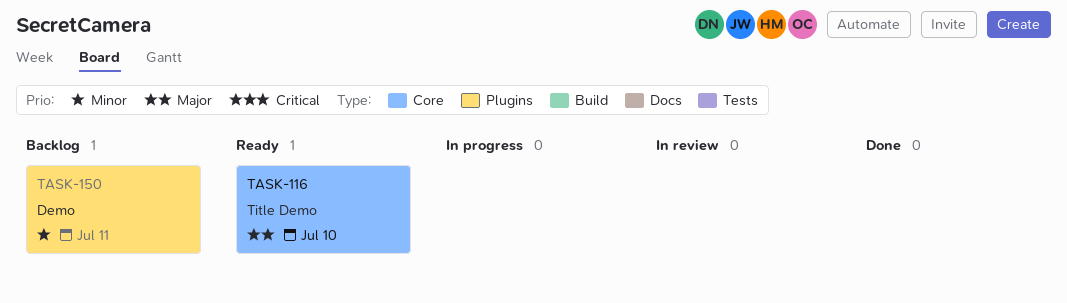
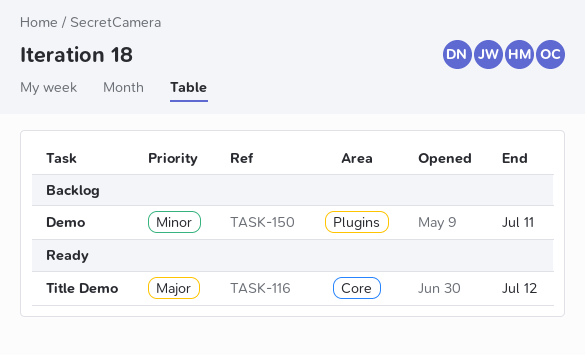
TASK-116, due: Jul 10 -> Jul 12

